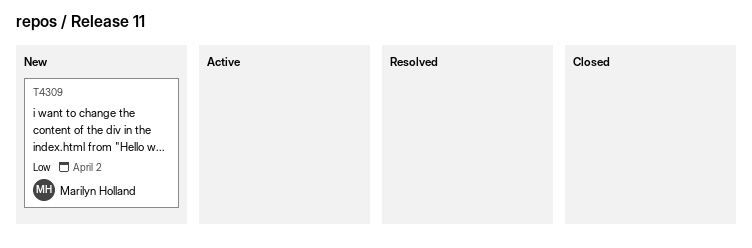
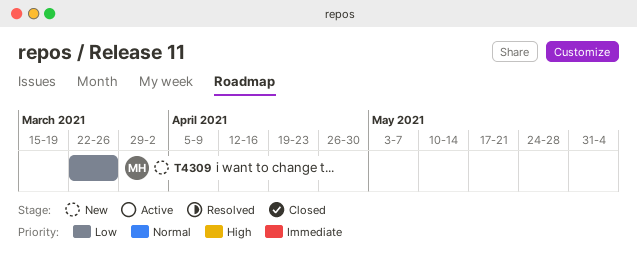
T4309, due: Apr 2 -> Mar 26

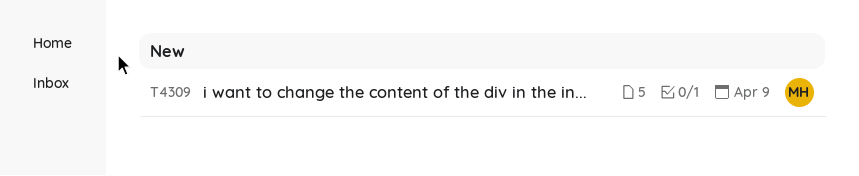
T4309, due: Mar 26 -> Apr 9

